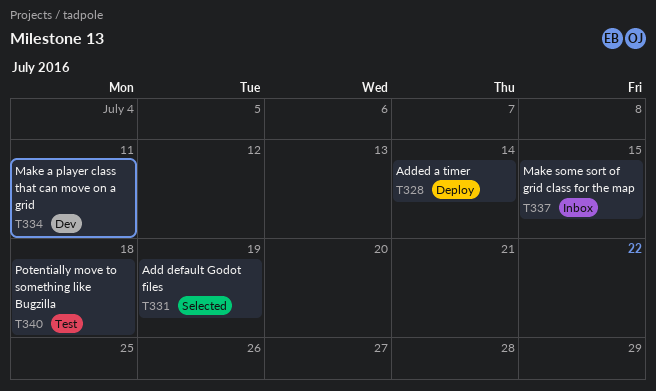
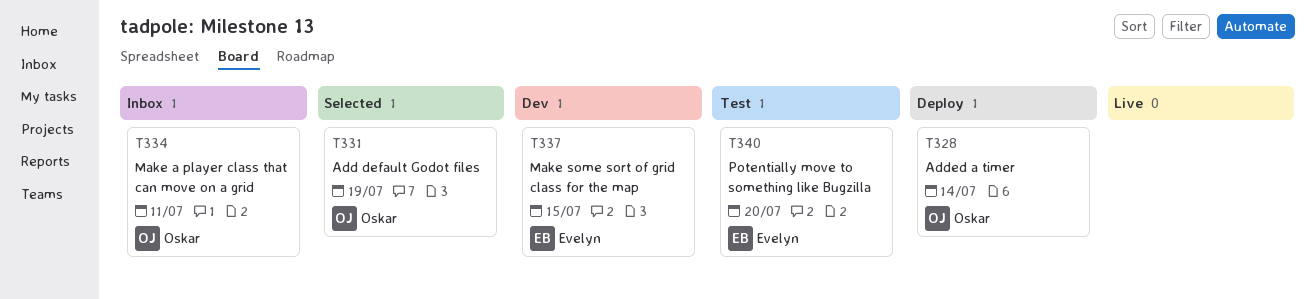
T334, status: Dev -> Inbox
T337, status: Inbox -> Dev
T340, due: Jul 18 -> Jul 20

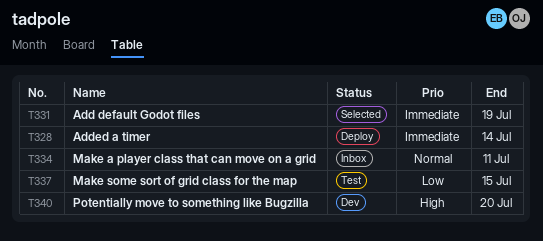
T337, status: Dev -> Test
T340, status: Test -> Dev

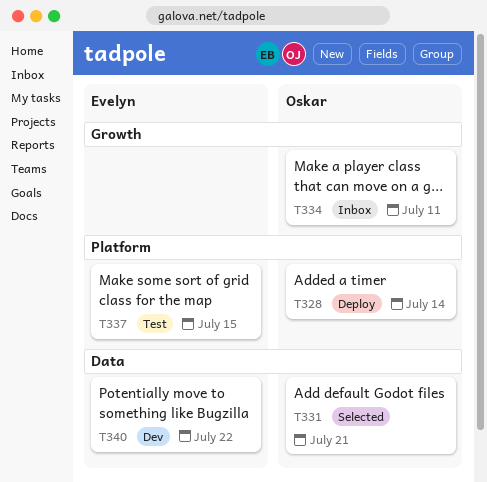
T331, due: Jul 19 -> Jul 21
T340, due: Jul 20 -> Jul 22

